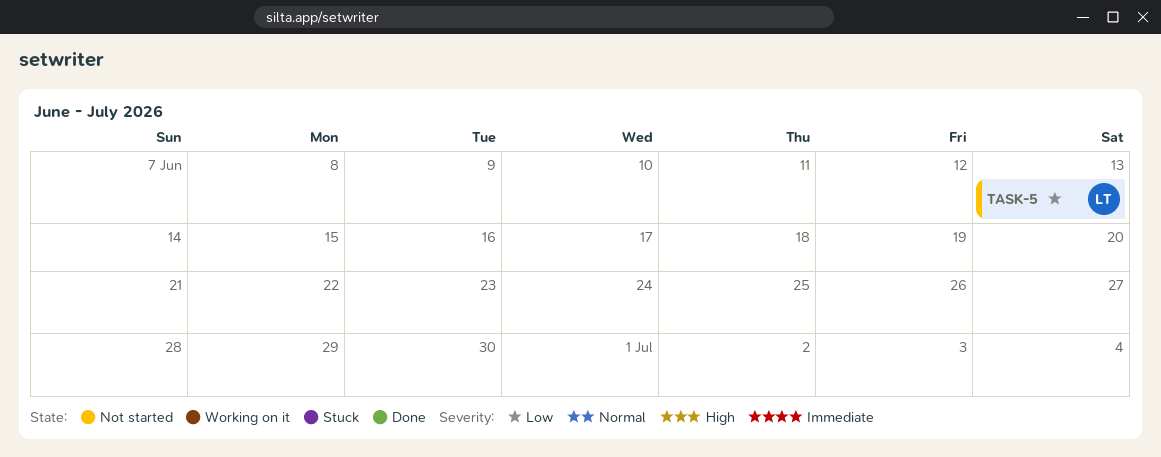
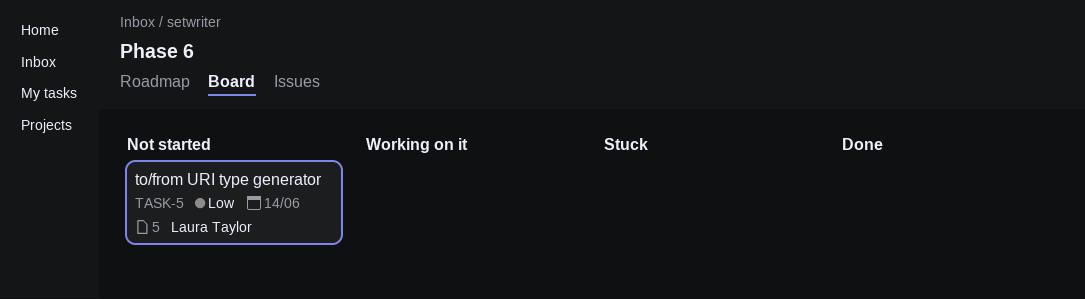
TASK-5, due: Jun 13 -> Jun 14

